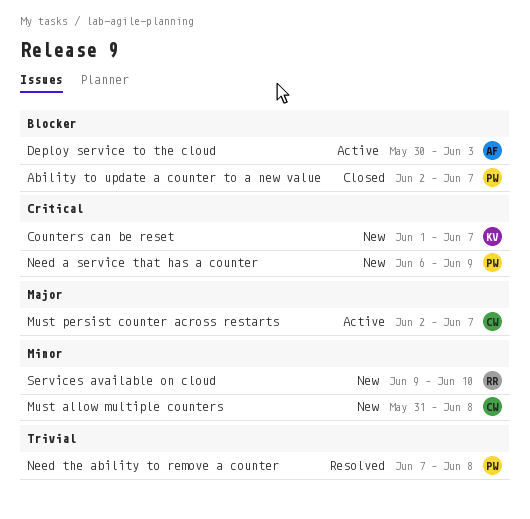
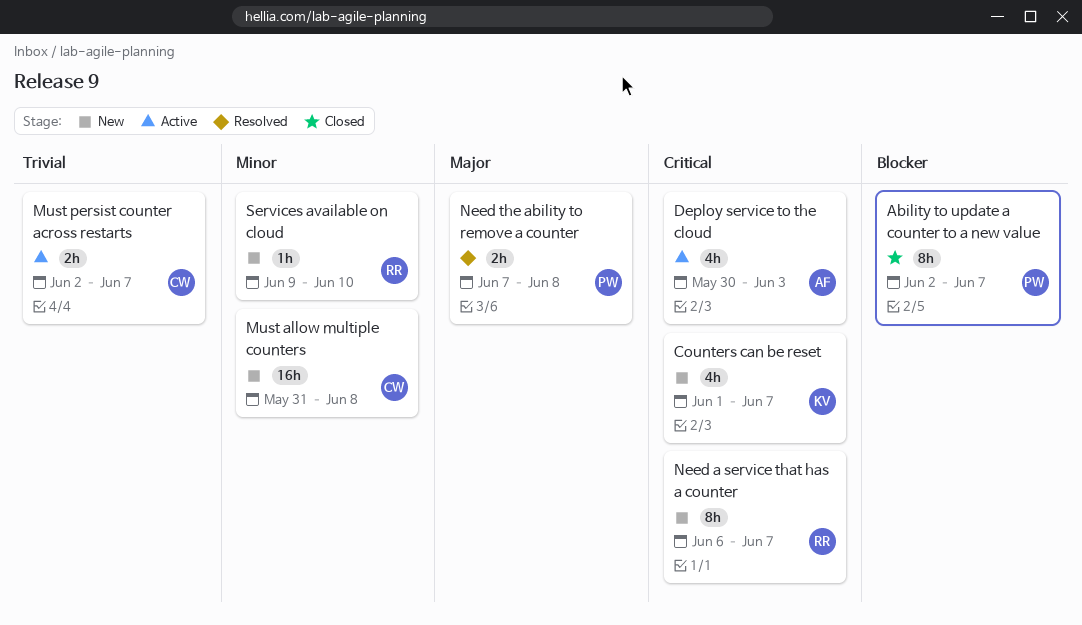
Deploy service to the cloud, priority: Blocker -> Critical
Must persist counter across restarts, priority: Major -> Trivial
Need a service that has a counter, owner: PW -> RR
Need a service that has a counter, due: Jun 9 -> Jun 7
Need the ability to remove a counter, priority: Trivial -> Major

